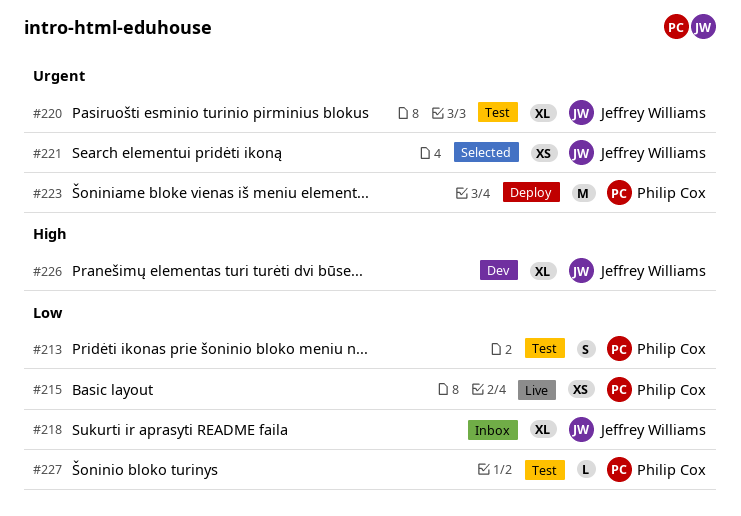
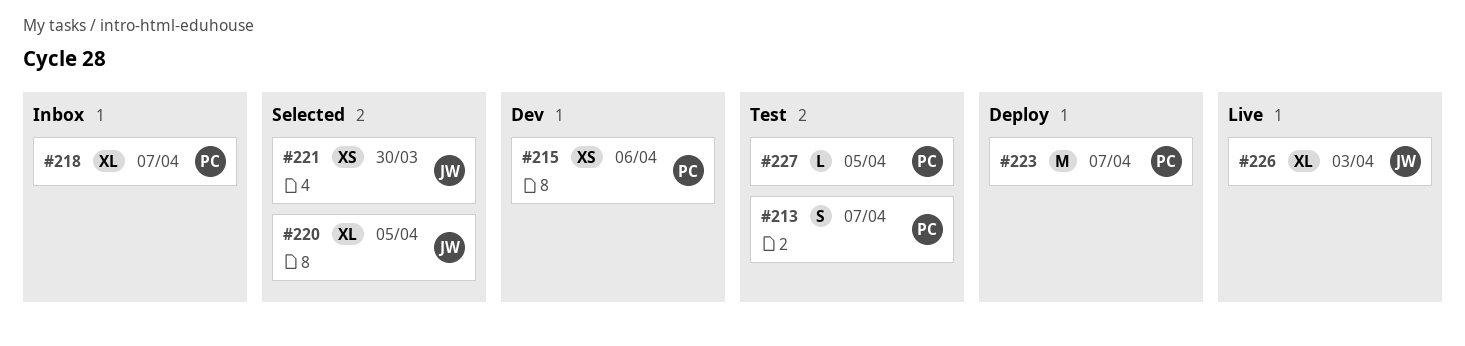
#215, status: Live -> Dev
#218, owner: Jeffrey Williams -> Philip Cox
#220, status: Test -> Selected
#226, status: Dev -> Live

